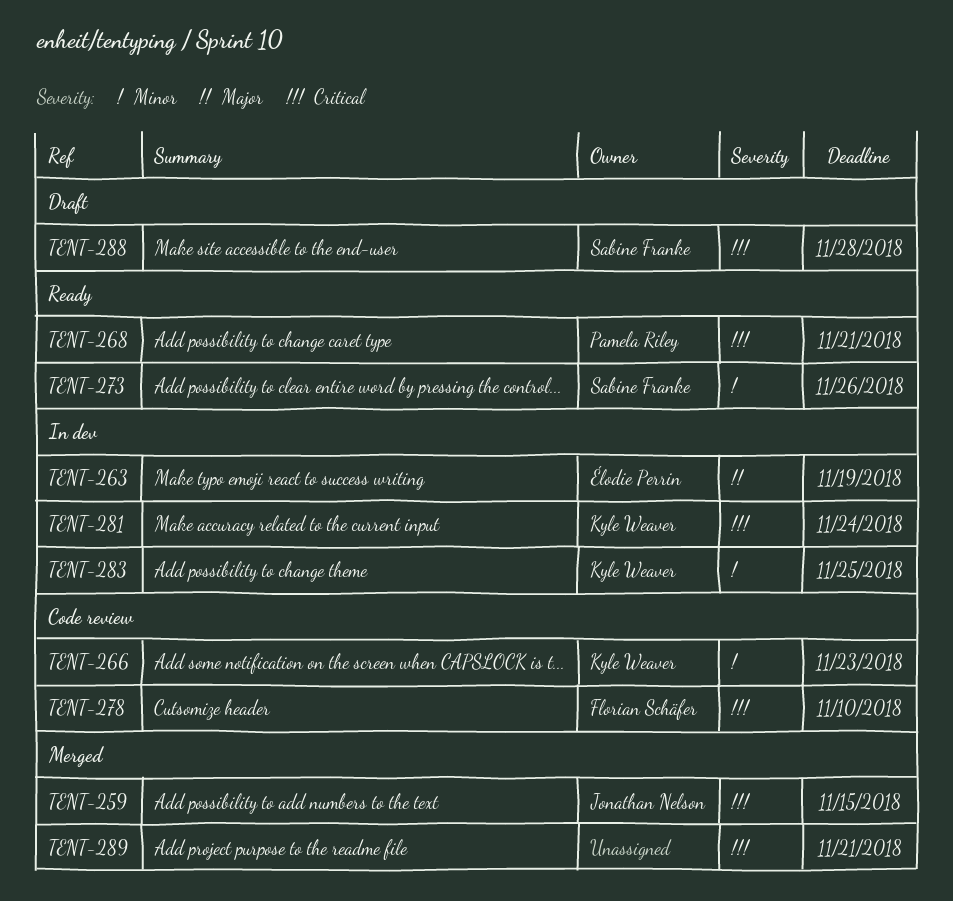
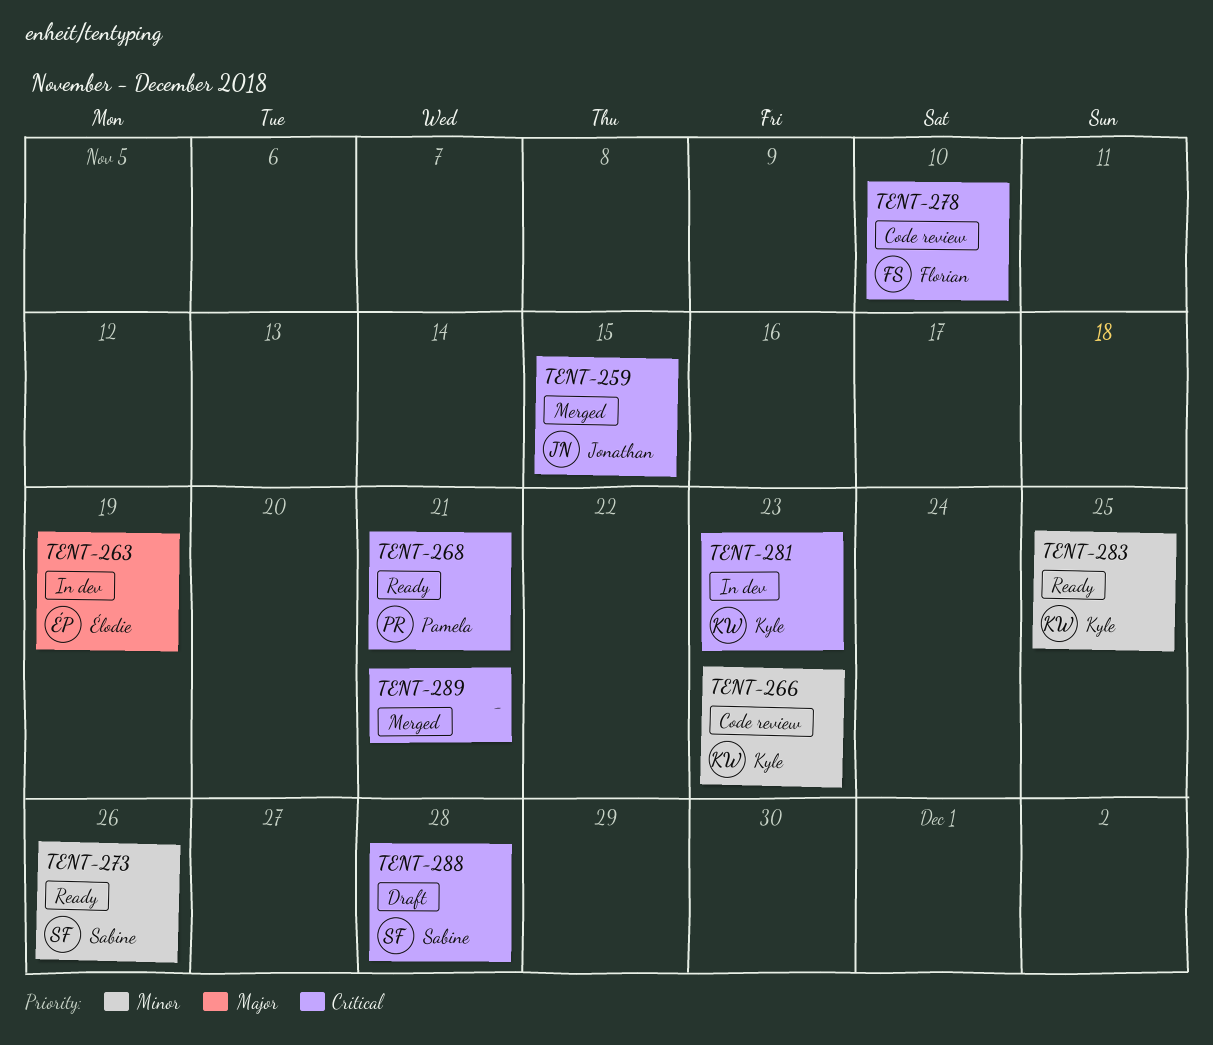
TENT-281, due: Nov 24 -> Nov 23
TENT-283, status: In dev -> Ready

